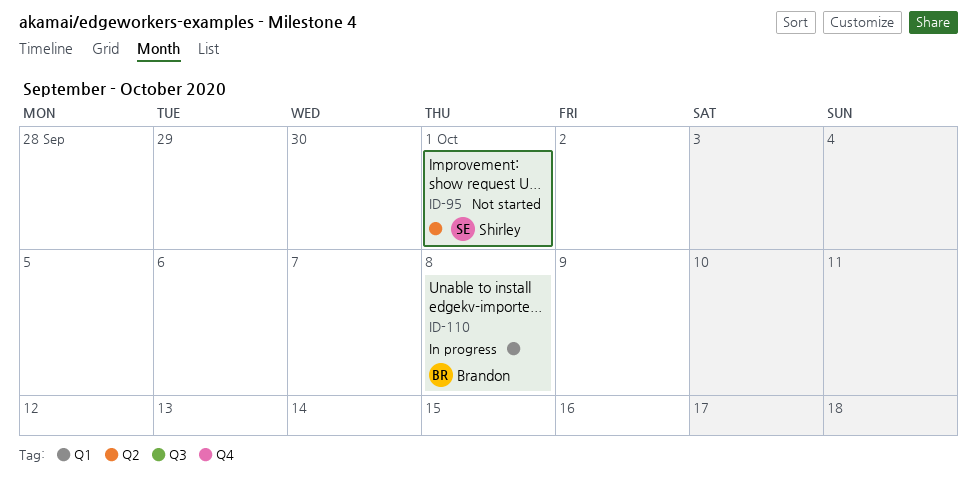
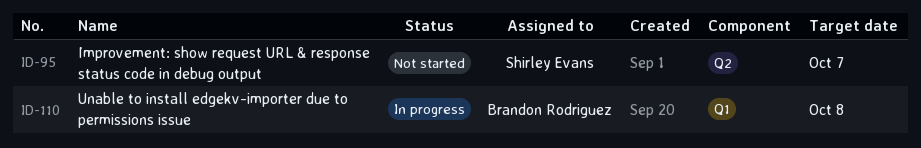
ID-95, due: Oct 1 -> Oct 7

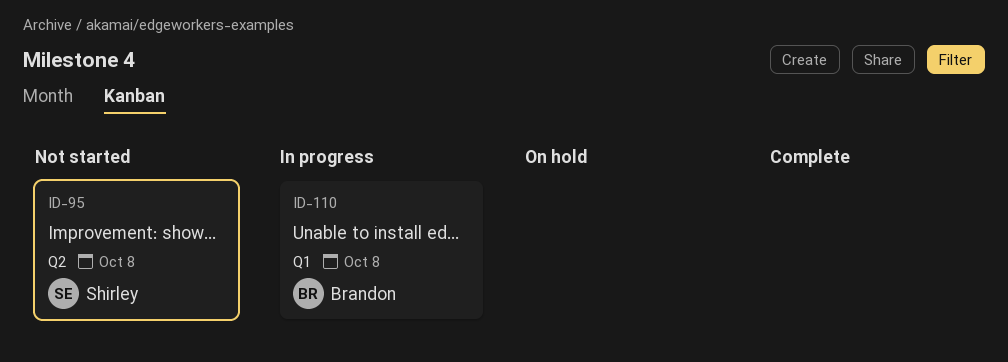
ID-95, due: Oct 7 -> Oct 8

